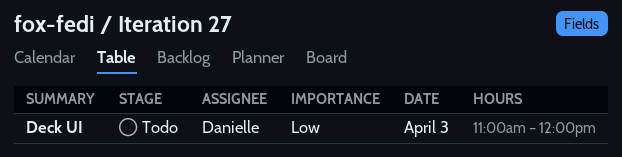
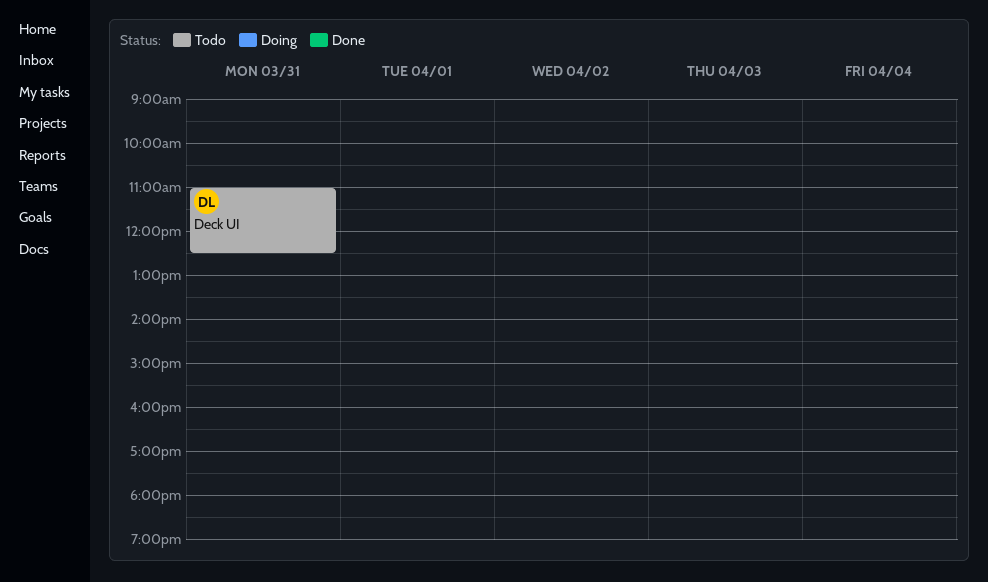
Deck UI, day: Apr 3 -> Mar 31
Deck UI, ends: 12:00 -> 12:30

